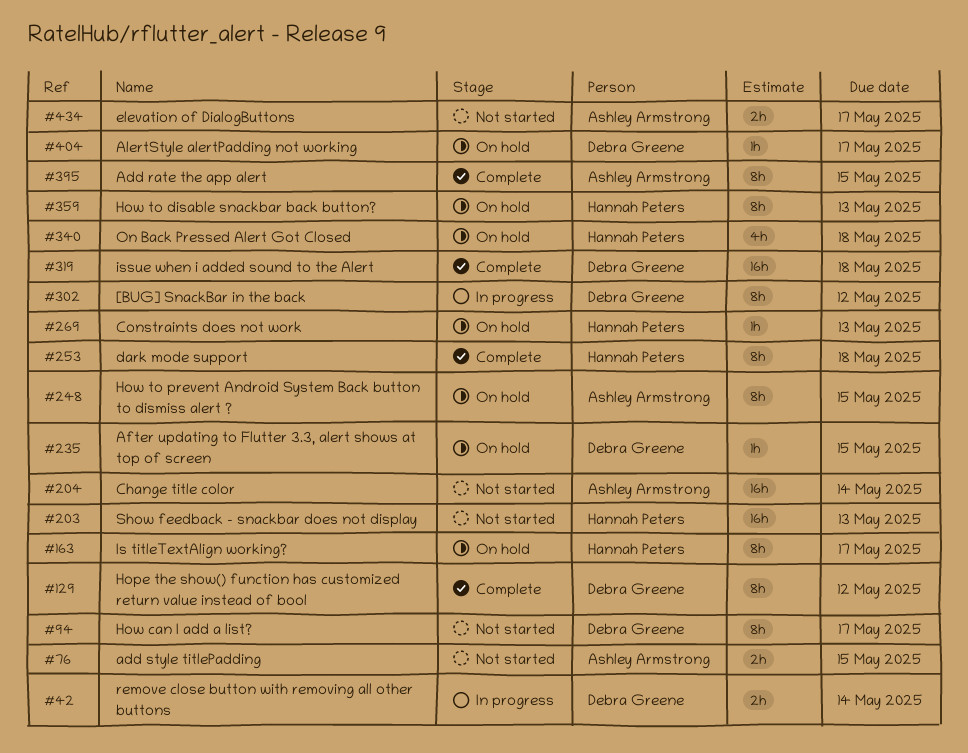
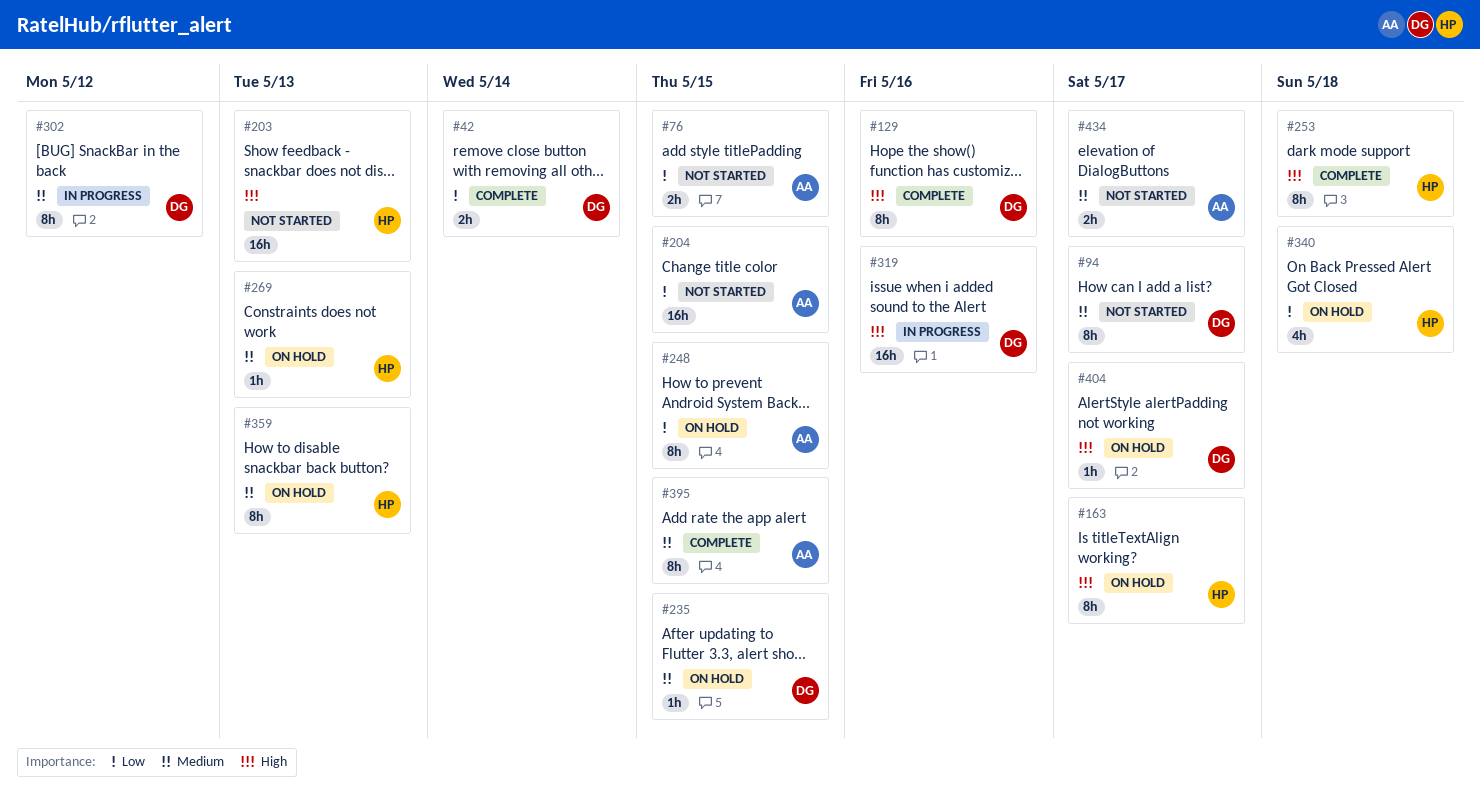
#42, status: In progress -> Complete
#129, due: May 12 -> May 16
#204, due: May 14 -> May 15
#319, status: Complete -> In progress
#319, due: May 18 -> May 16

